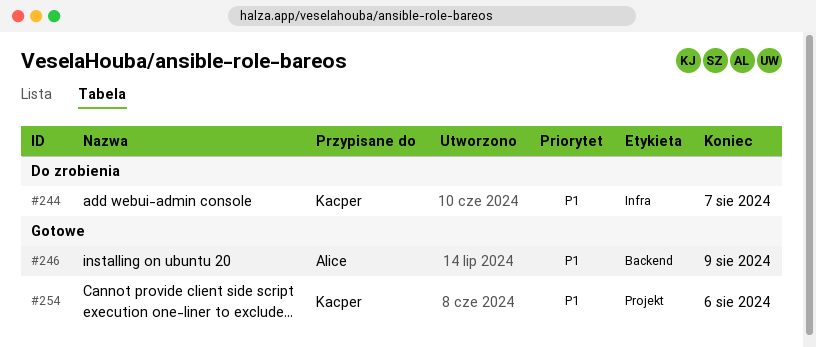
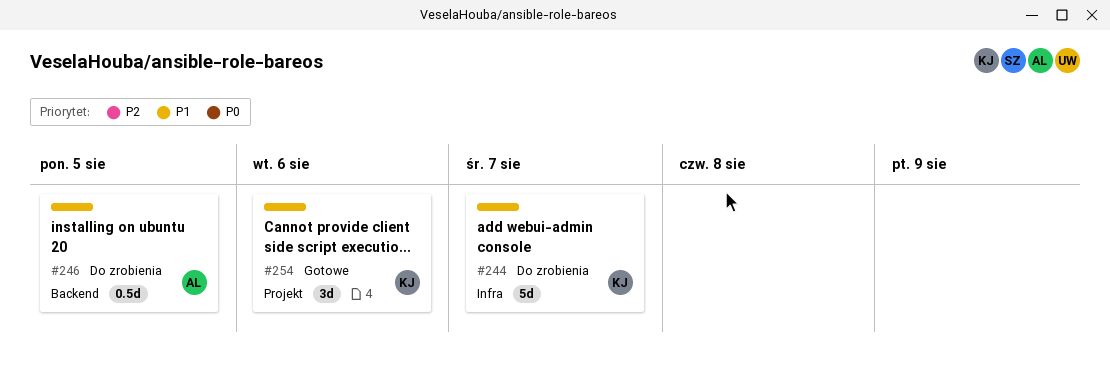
#246, status: Gotowe -> Do zrobienia
#246, due: Aug 9 -> Aug 5

